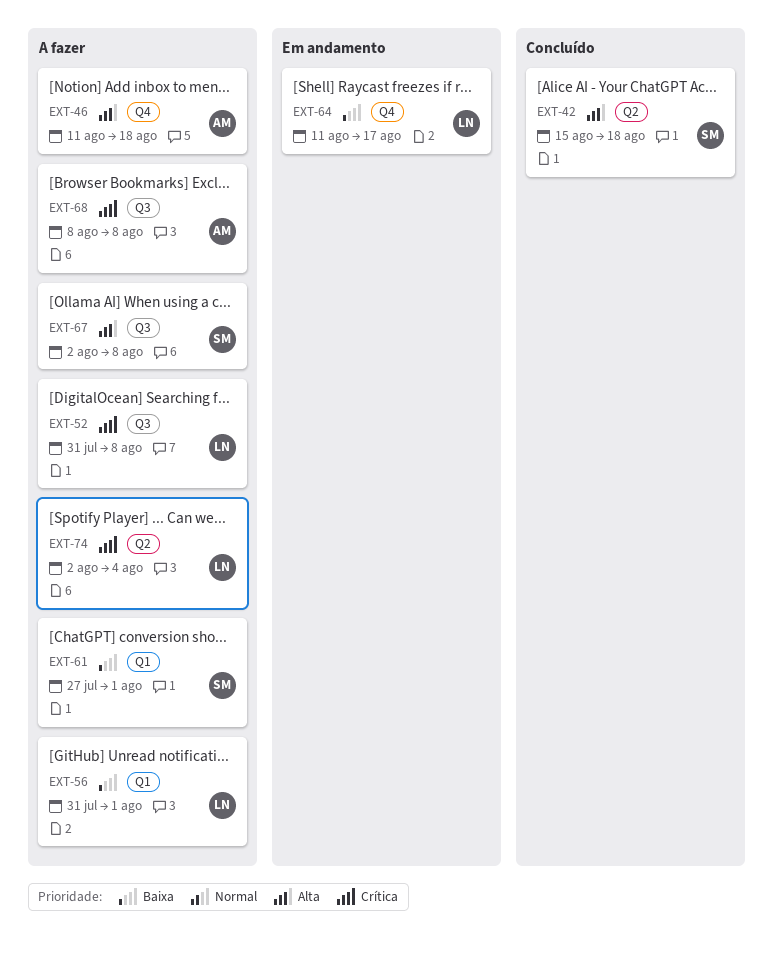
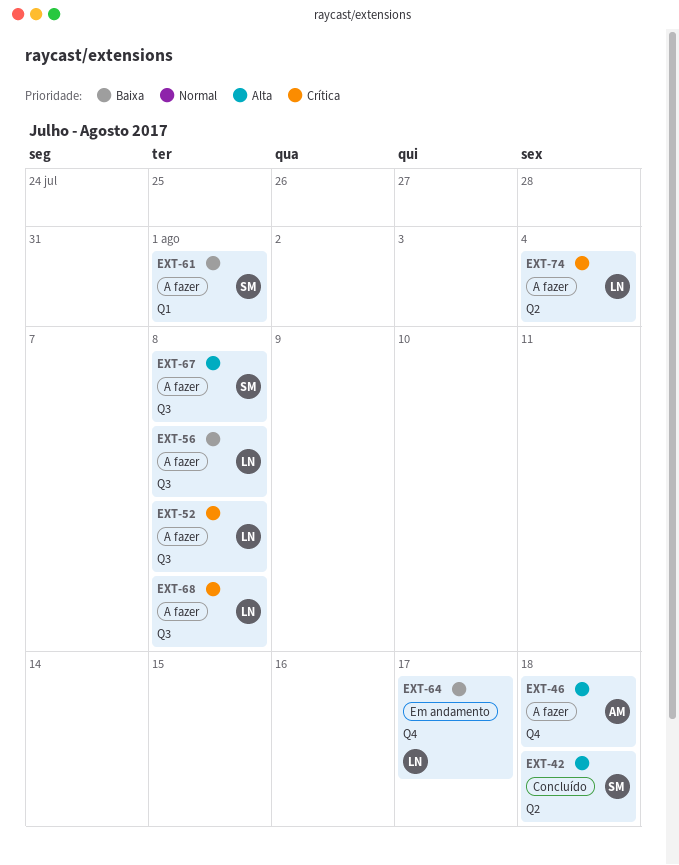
EXT-56, label: Q1 -> Q3
EXT-56, due: Aug 1 -> Aug 8
EXT-68, owner: AM -> LN

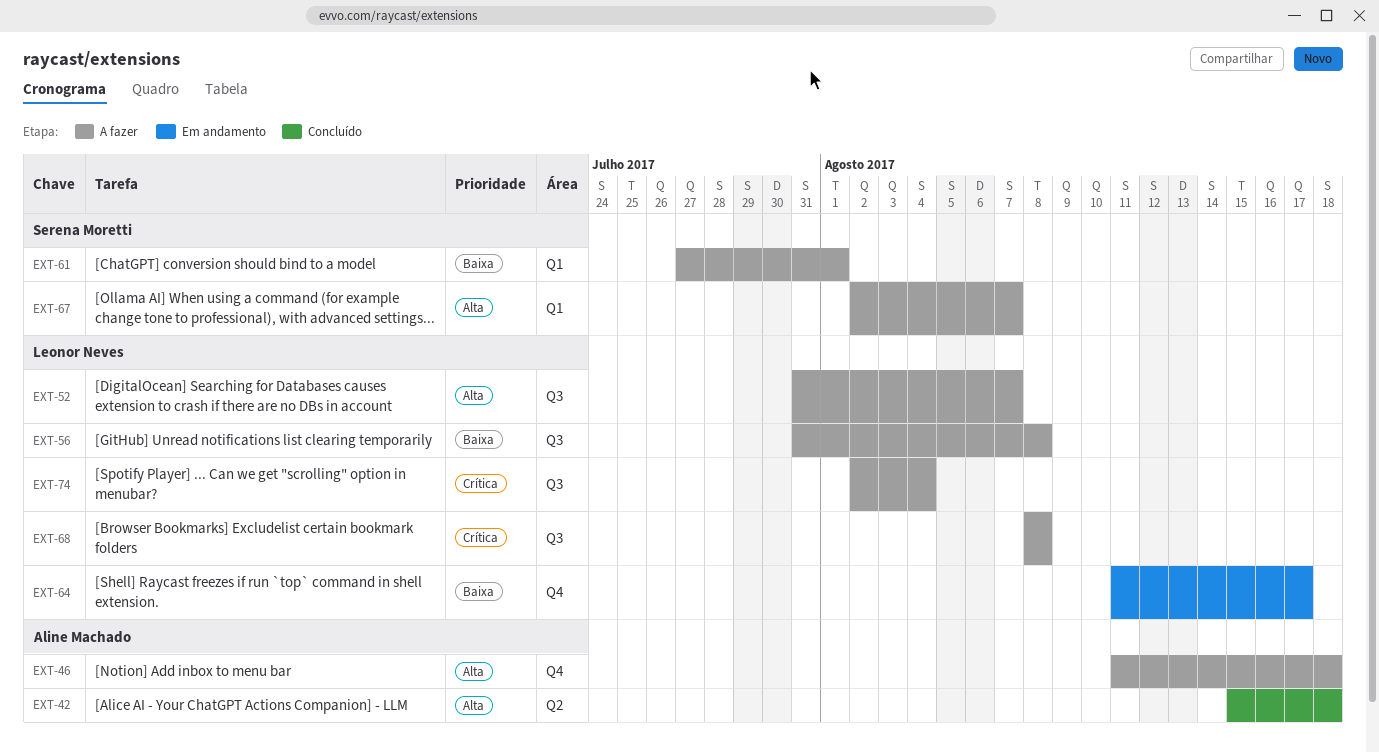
EXT-42, owner: Serena Moretti -> Aline Machado
EXT-52, priority: Crítica -> Alta
EXT-52, due: Aug 8 -> Aug 7
EXT-67, label: Q3 -> Q1
EXT-67, due: Aug 8 -> Aug 7
EXT-74, label: Q2 -> Q3

